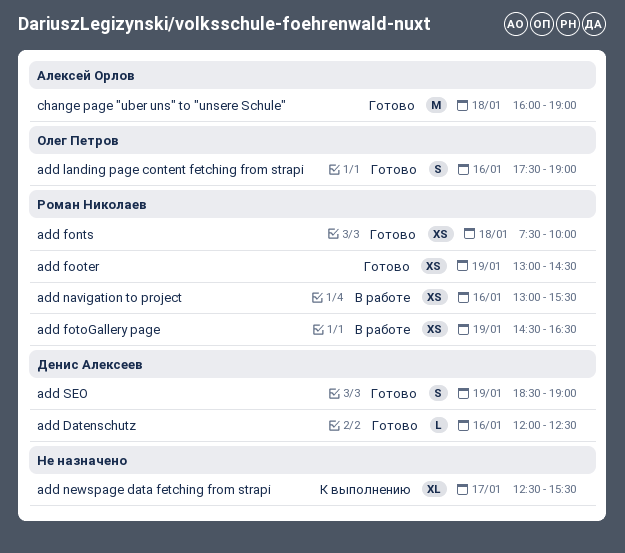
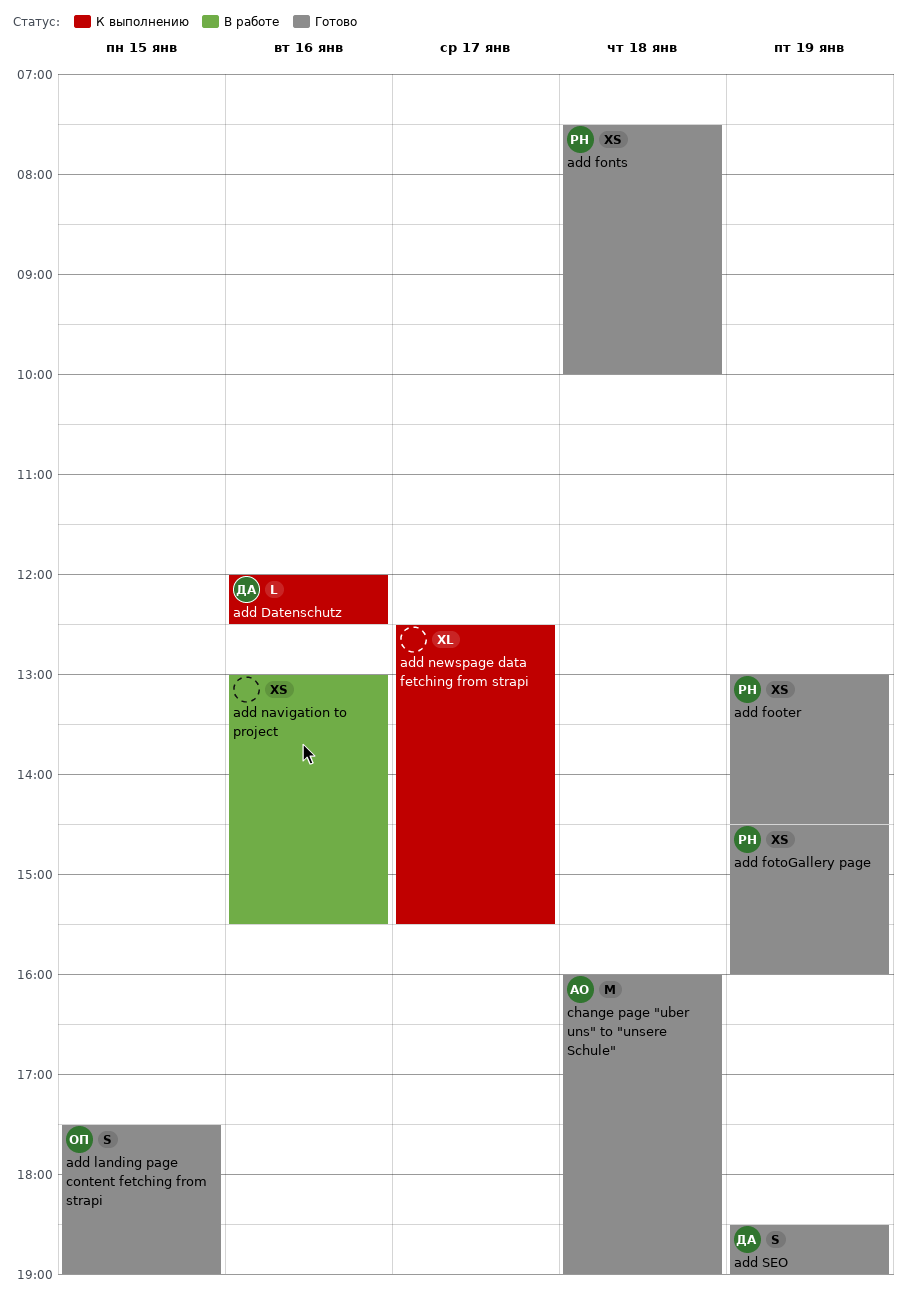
add Datenschutz, status: Готово -> К выполнению
add fotoGallery page, status: В работе -> Готово
add fotoGallery page, ends: 16:30 -> 16:00
add landing page content fetching from strapi, day: Jan 16 -> Jan 15
add navigation to project, owner: Роман Николаев -> none

